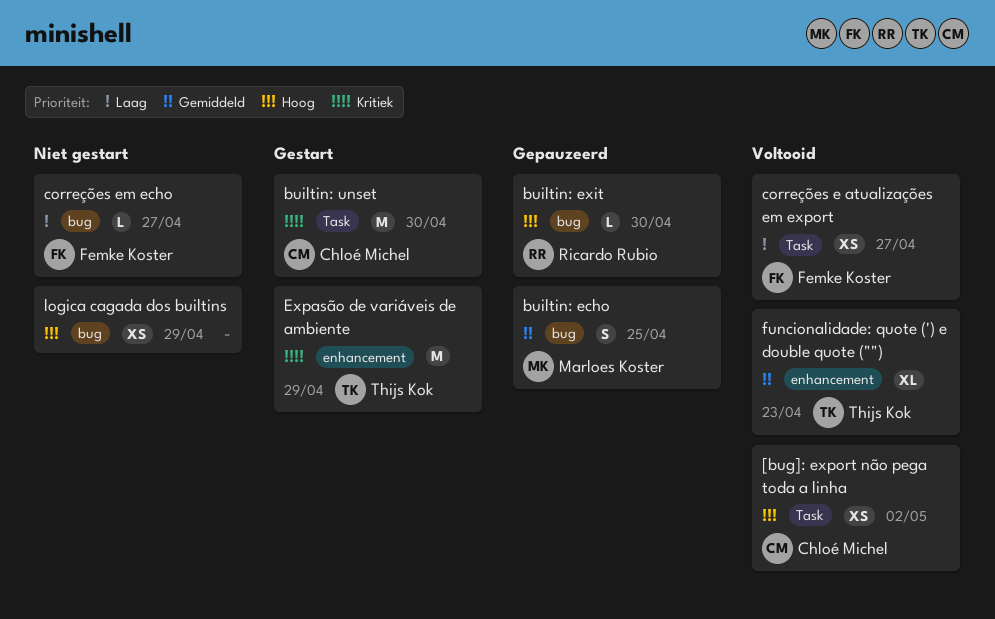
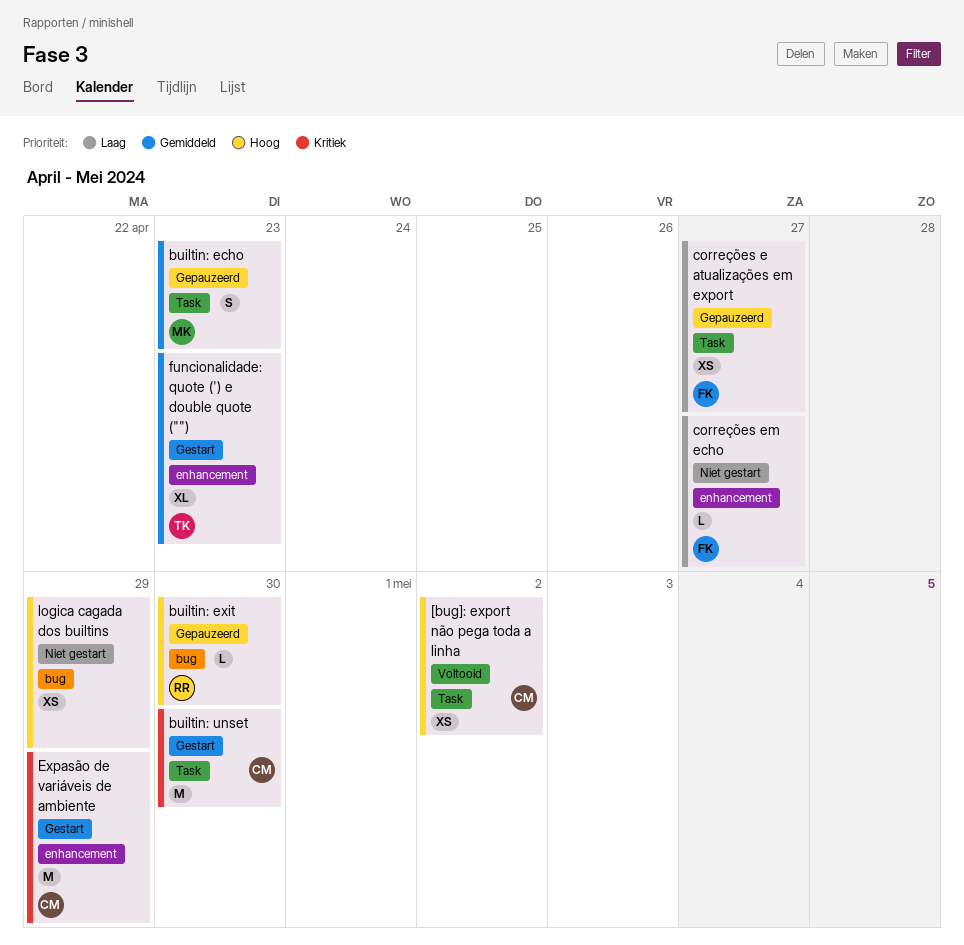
builtin: echo, label: bug -> Task
builtin: echo, due: Apr 25 -> Apr 23
correções e atualizações em export, status: Voltooid -> Gepauzeerd
correções em echo, label: bug -> enhancement
Expasão de variáveis de ambiente, owner: Thijs Kok -> Chloé Michel
funcionalidade: quote (') e double quote (""), status: Voltooid -> Gestart

